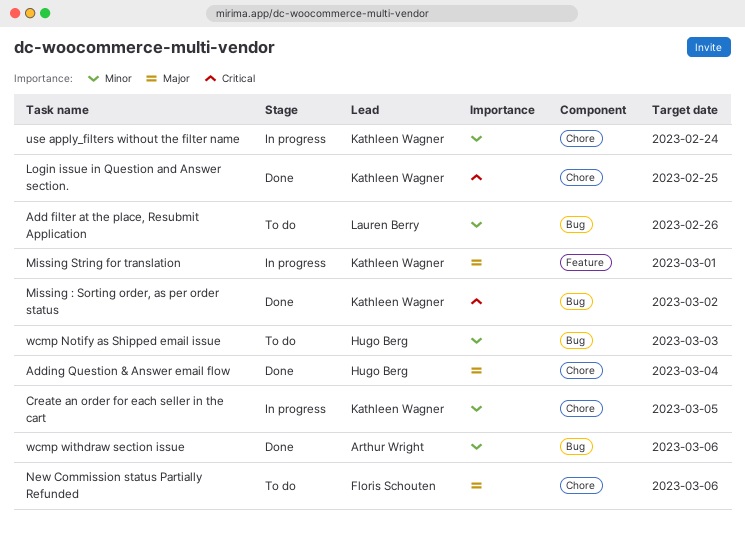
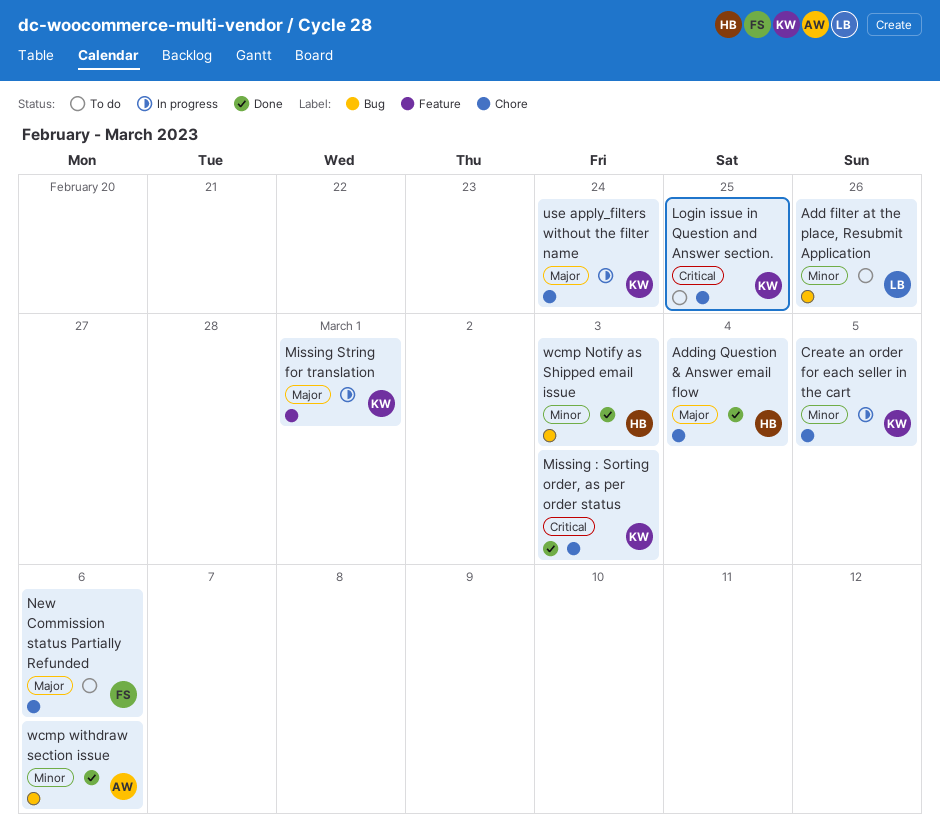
Login issue in Question and Answer section., status: Done -> To do
Missing : Sorting order, as per order status, label: Bug -> Chore
Missing : Sorting order, as per order status, due: Mar 2 -> Mar 3
use apply_filters without the filter name, priority: Minor -> Major
wcmp Notify as Shipped email issue, status: To do -> Done

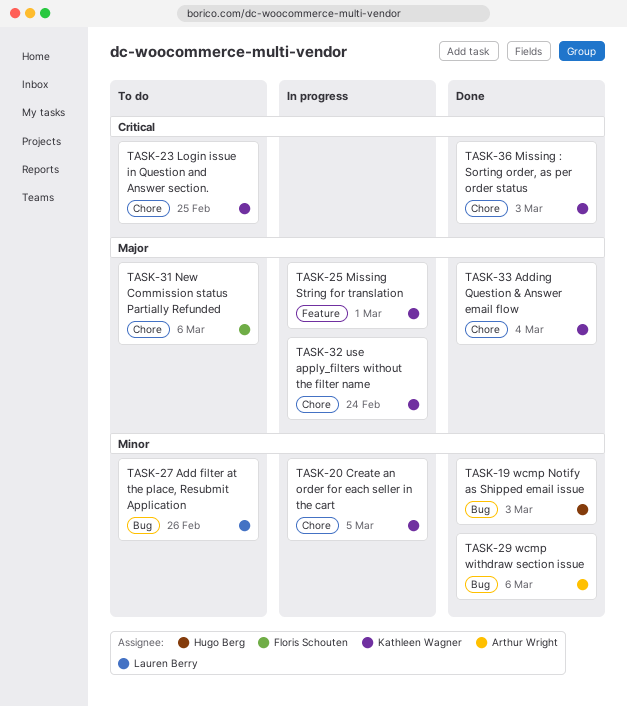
Adding Question & Answer email flow, owner: Hugo Berg -> Kathleen Wagner

